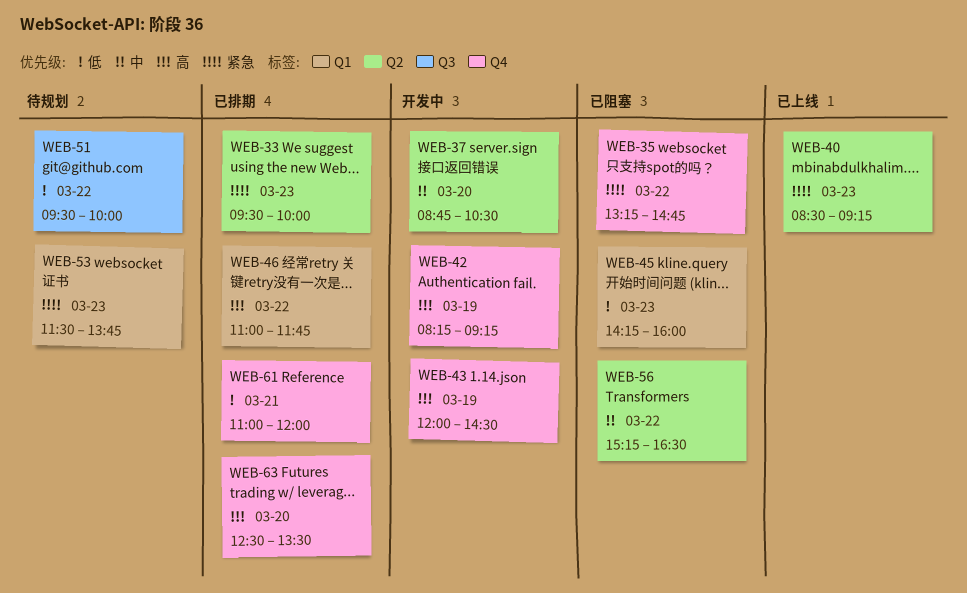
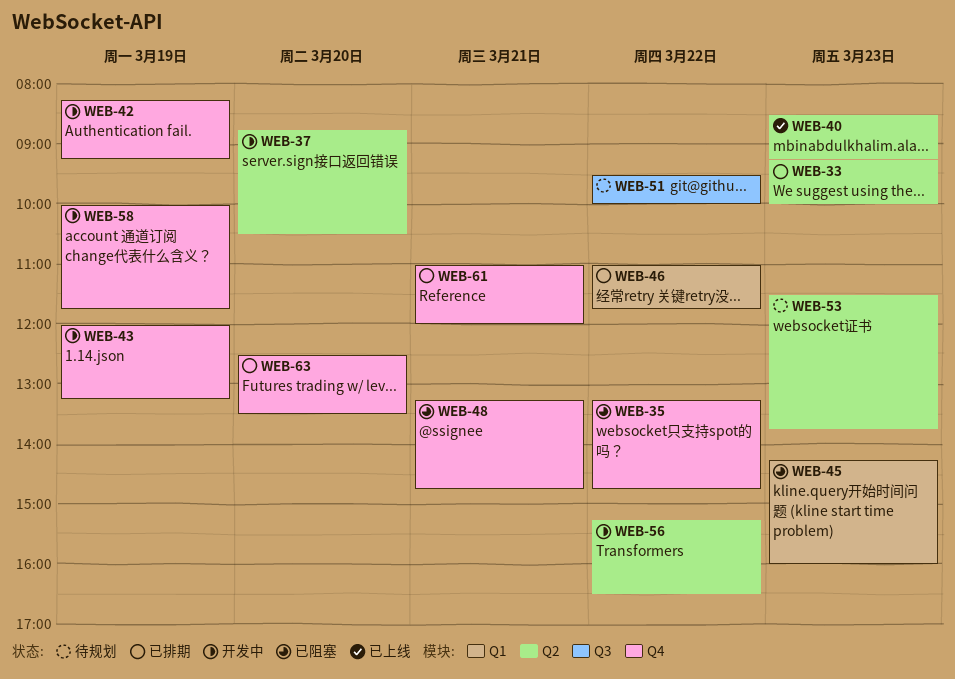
WEB-33, begins: 09:30 -> 09:15
WEB-43, ends: 14:30 -> 13:15
WEB-48: none -> present
WEB-53, label: Q1 -> Q2
WEB-56, status: 已阻塞 -> 开发中
WEB-58: none -> present

